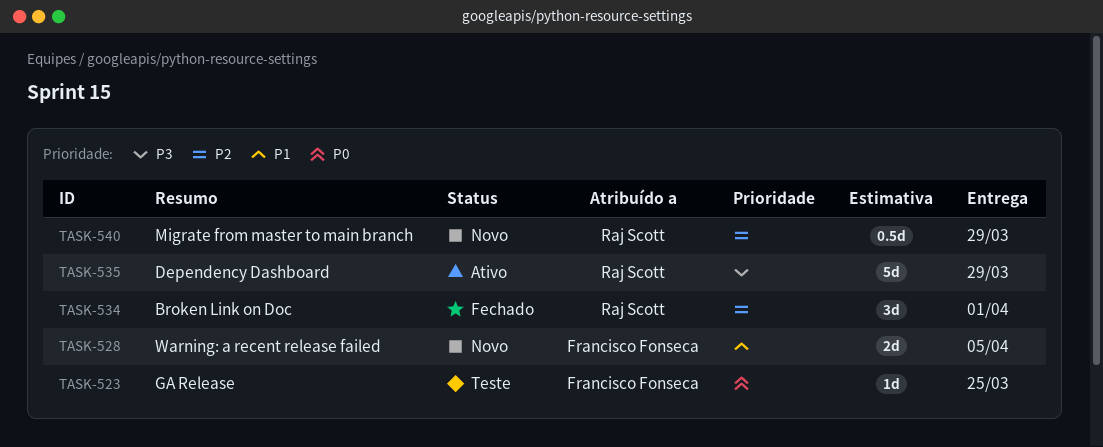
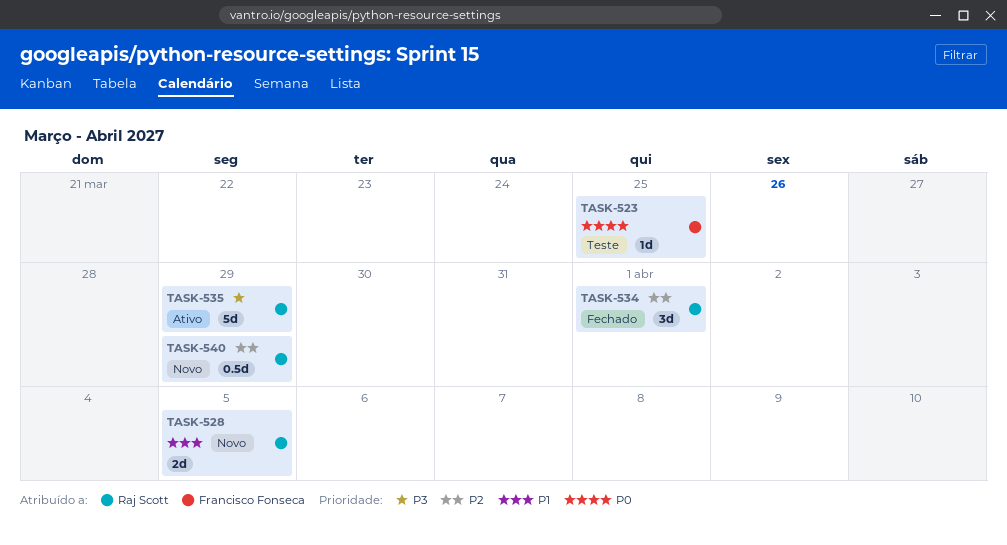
TASK-528, owner: Francisco Fonseca -> Raj Scott

